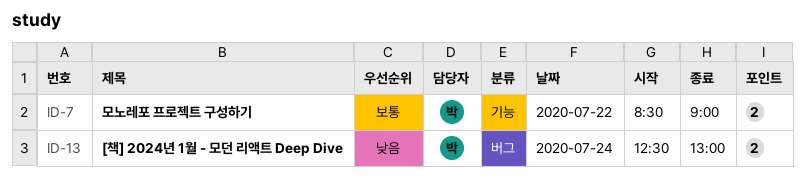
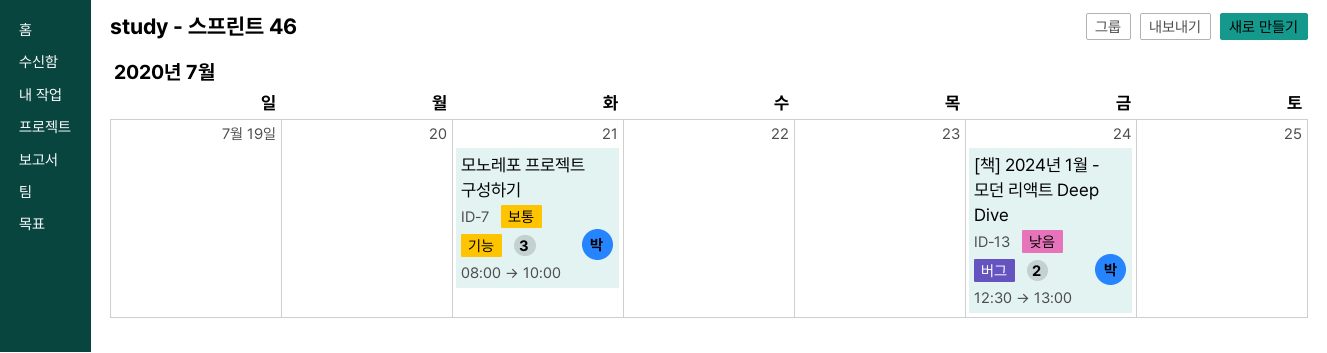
ID-7, estimate: 2 -> 3
ID-7, day: Jul 22 -> Jul 21
ID-7, begins: 08:30 -> 08:00
ID-7, ends: 09:00 -> 10:00

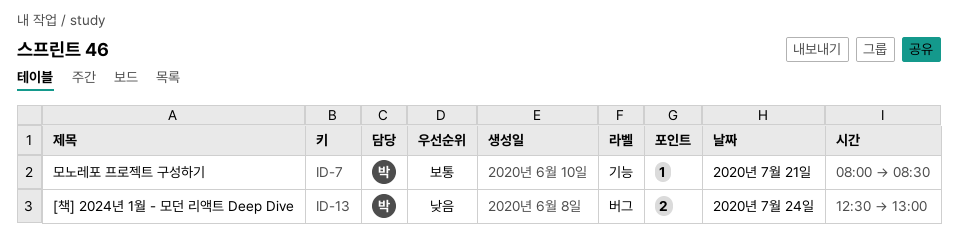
ID-7, estimate: 3 -> 1
ID-7, ends: 10:00 -> 08:30

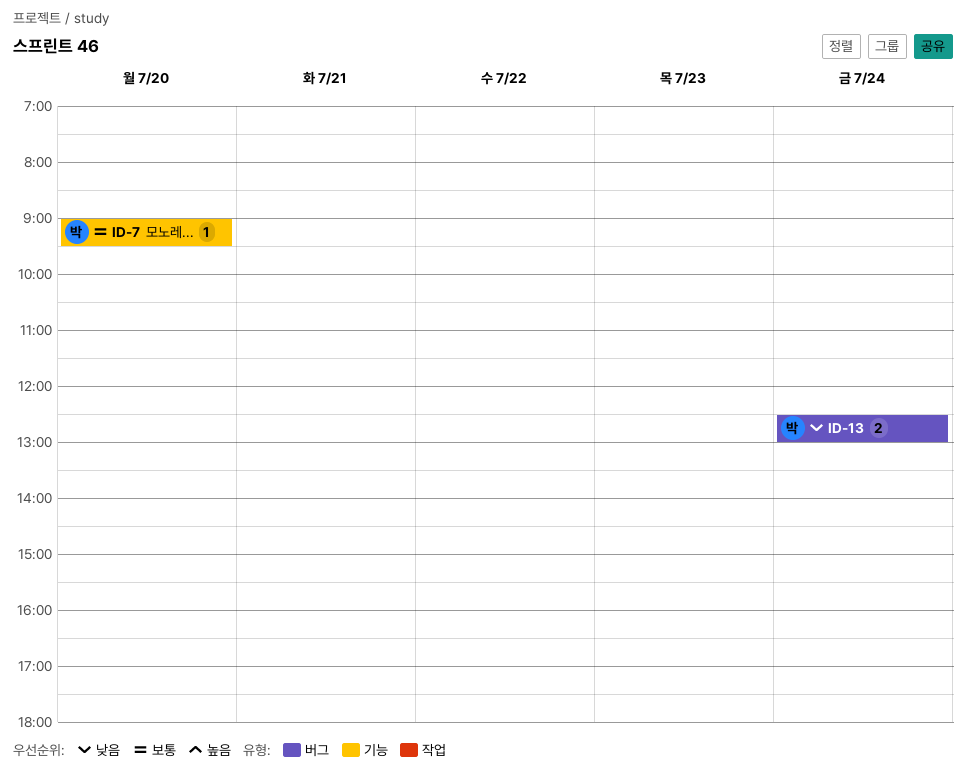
ID-7, day: Jul 21 -> Jul 20
ID-7, begins: 08:00 -> 09:00
ID-7, ends: 08:30 -> 09:30

